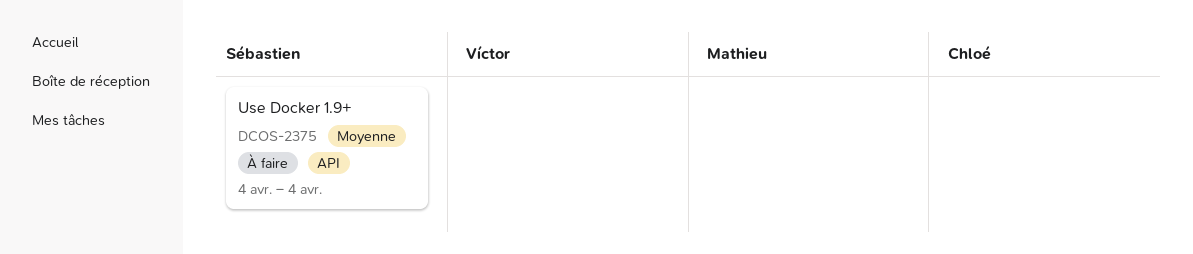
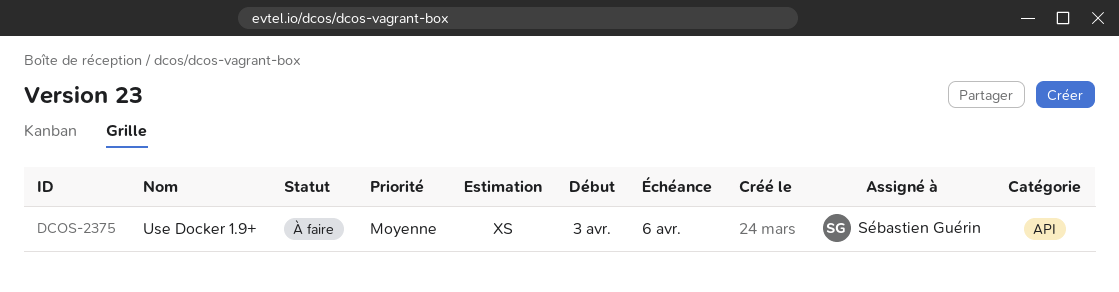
DCOS-2375, start: Apr 4 -> Apr 3
DCOS-2375, due: Apr 4 -> Apr 6

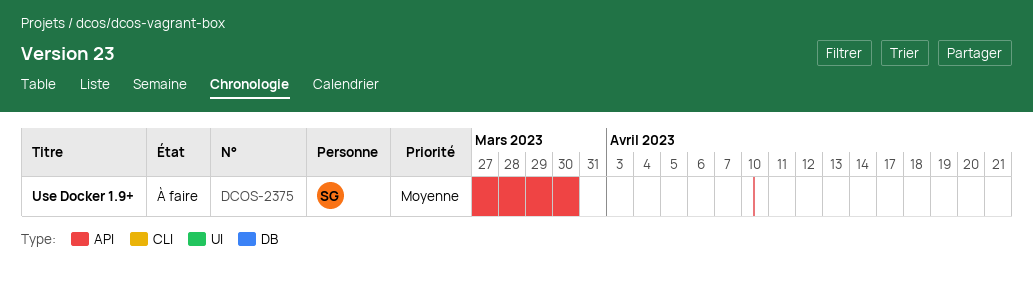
DCOS-2375, start: Apr 3 -> Mar 27
DCOS-2375, due: Apr 6 -> Mar 30

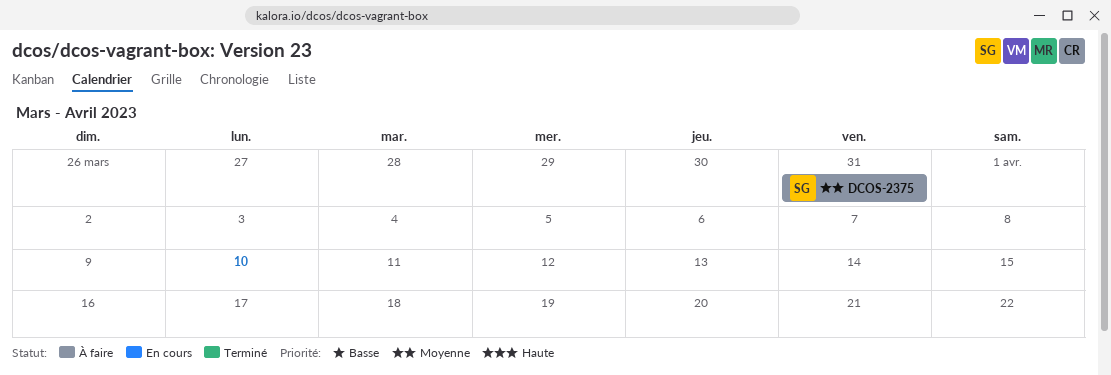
DCOS-2375, start: Mar 27 -> Mar 31
DCOS-2375, due: Mar 30 -> Mar 31

